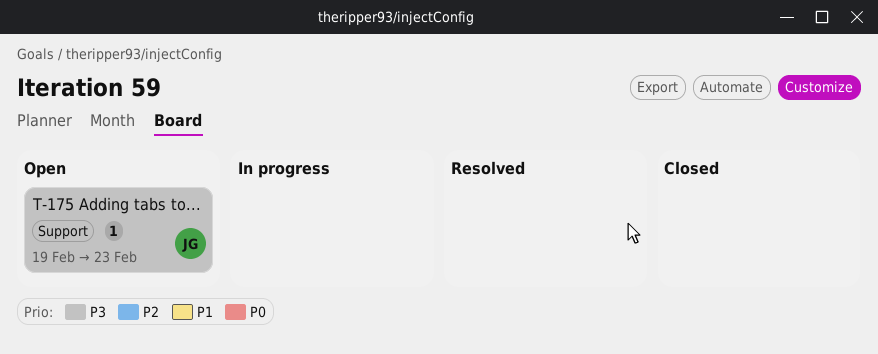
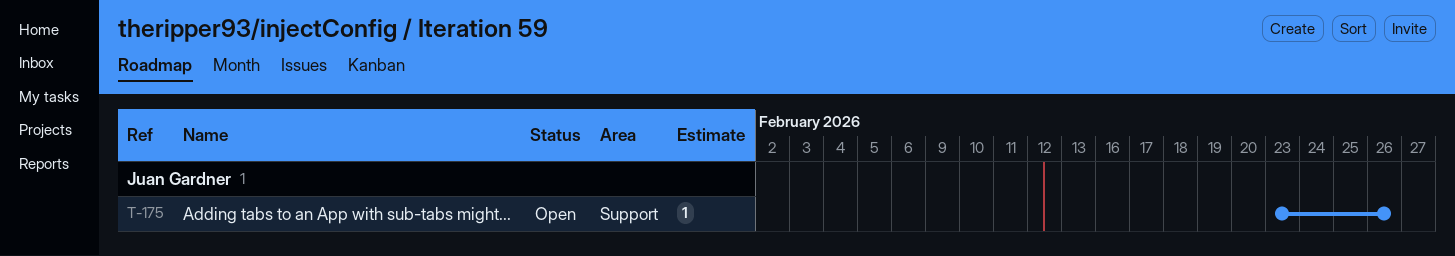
T-175, start: Feb 19 -> Feb 23
T-175, due: Feb 23 -> Feb 26

